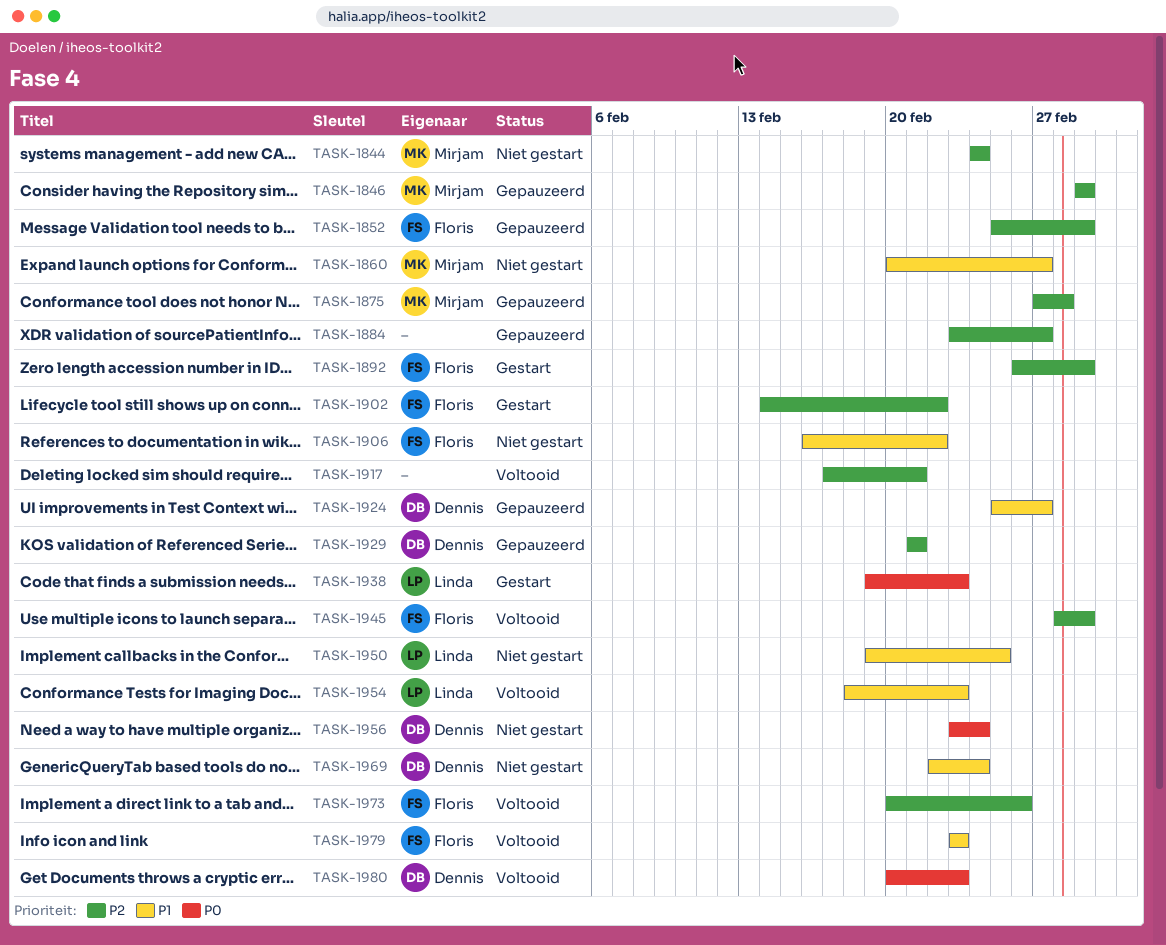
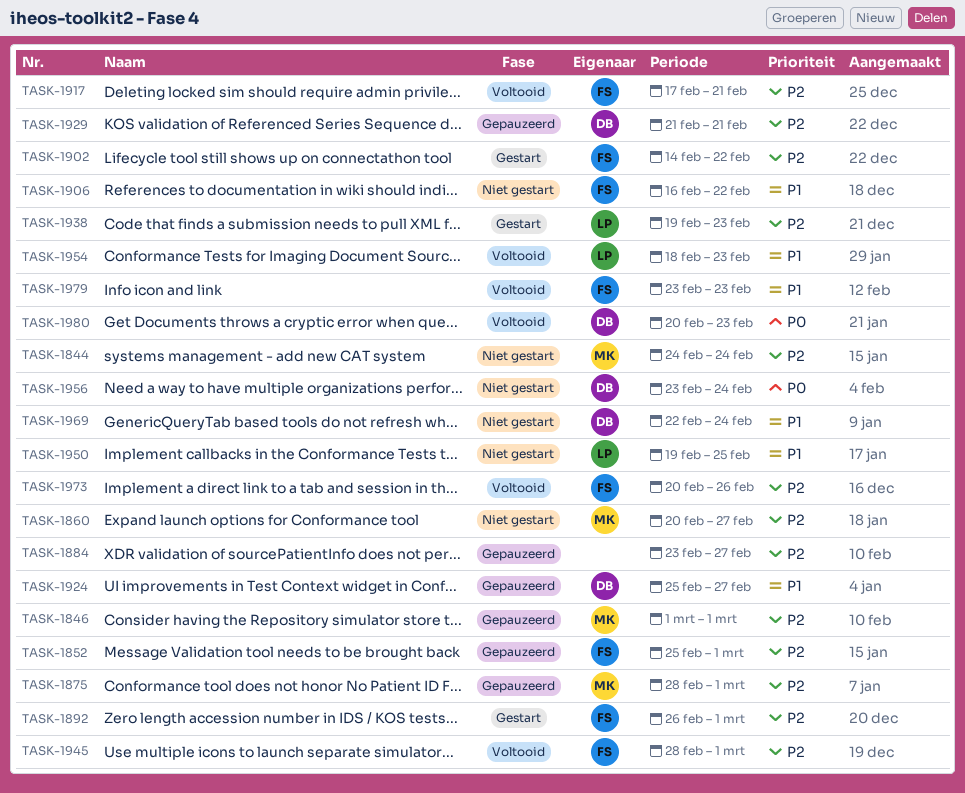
TASK-1860, priority: P1 -> P2
TASK-1875, start: Feb 27 -> Feb 28
TASK-1875, due: Feb 28 -> Mar 1
TASK-1917, owner: none -> Floris
TASK-1938, priority: P0 -> P2

